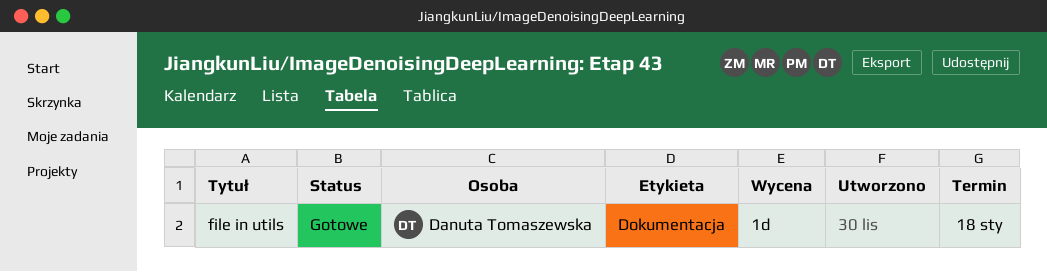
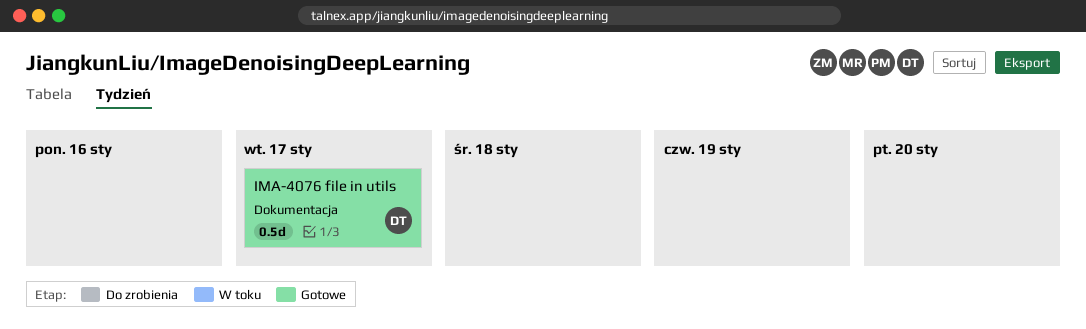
file in utils, estimate: 1d -> 0.5d
file in utils, due: Jan 18 -> Jan 17

